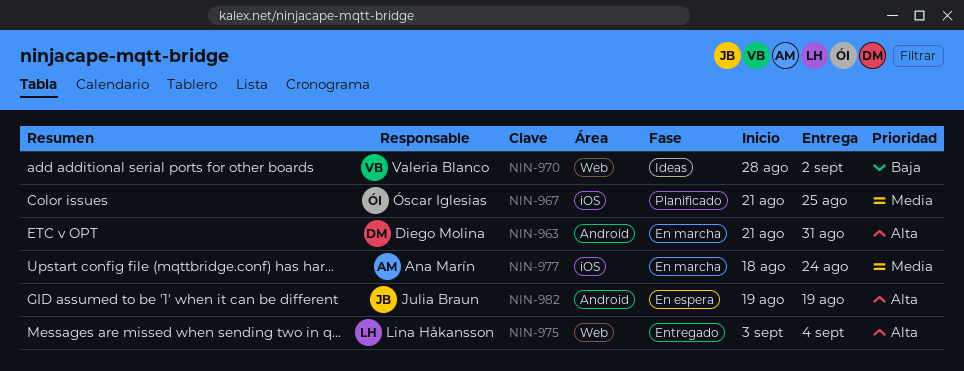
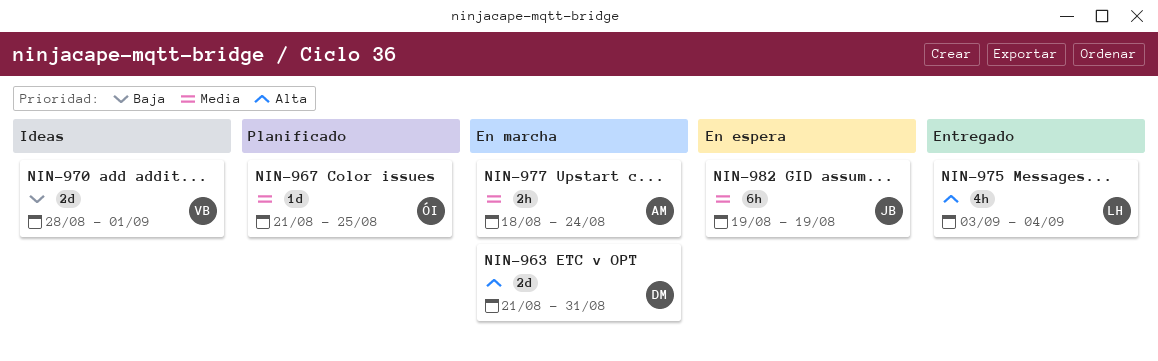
NIN-970, due: Sep 2 -> Sep 1
NIN-982, priority: Alta -> Media

